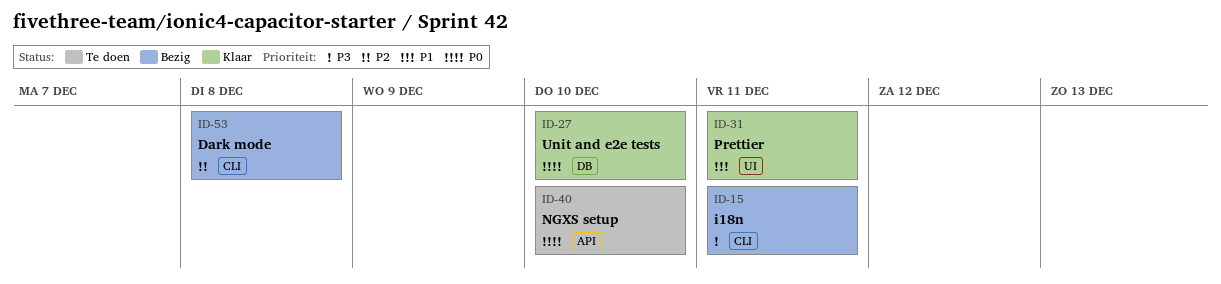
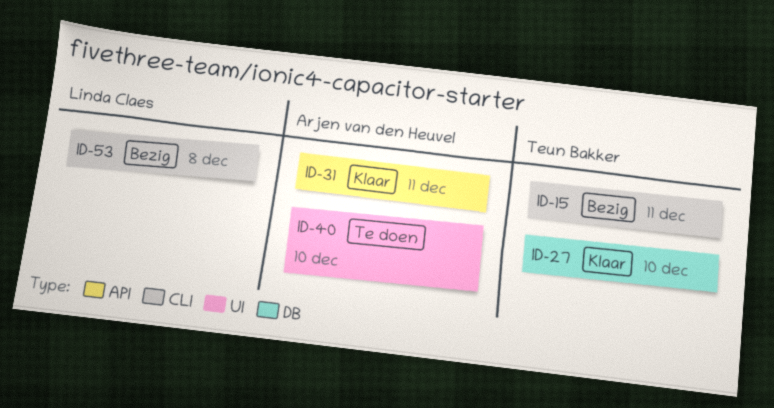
ID-31, label: UI -> API
ID-40, label: API -> UI

